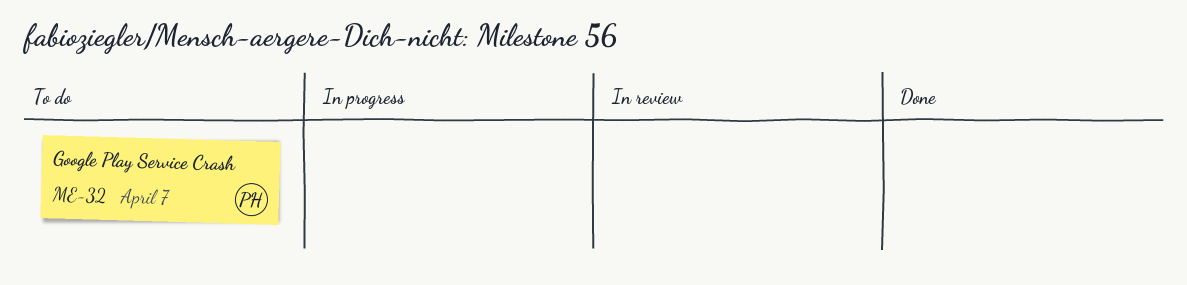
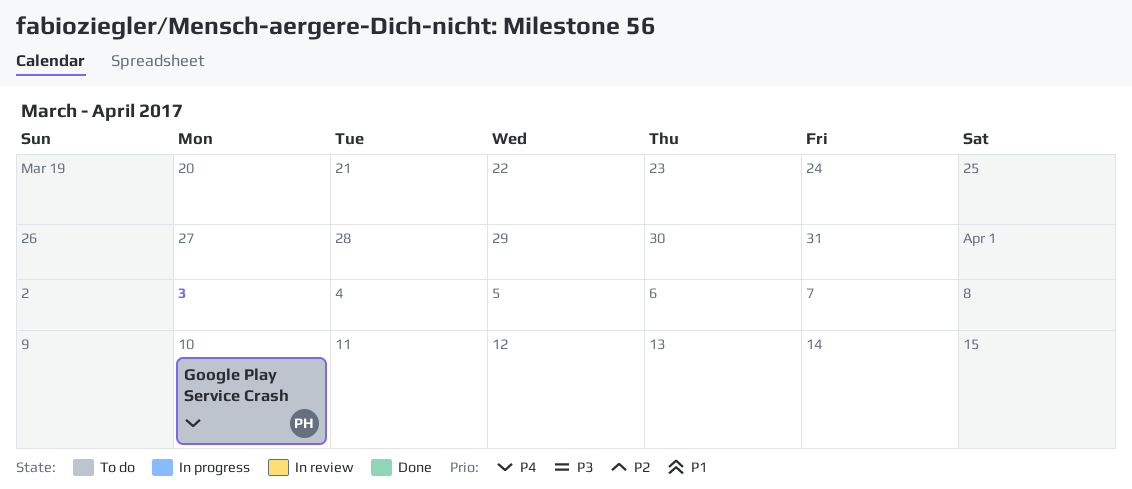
Google Play Service Crash, due: Apr 7 -> Apr 10

